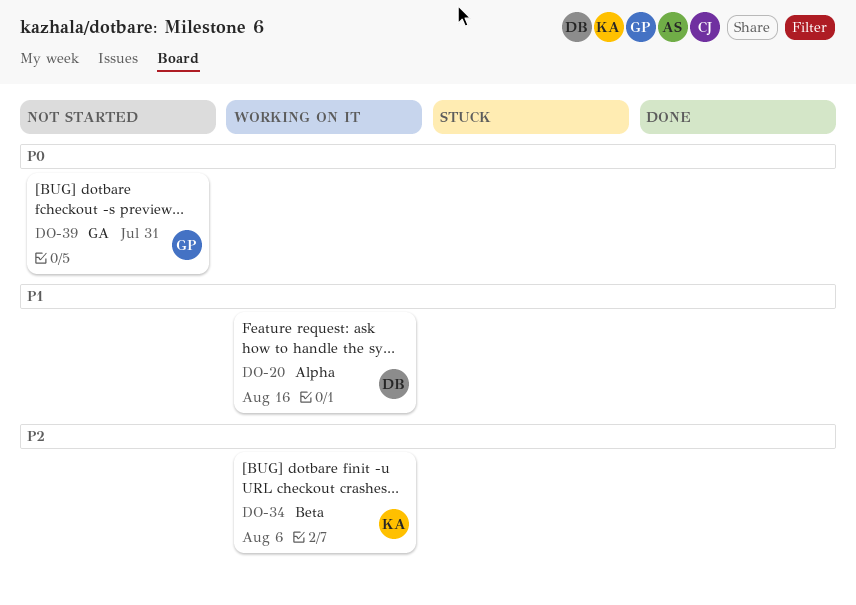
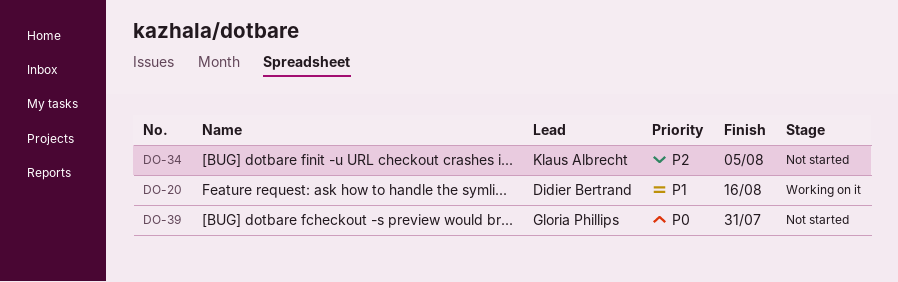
DO-34, status: Working on it -> Not started
DO-34, due: Aug 6 -> Aug 5

